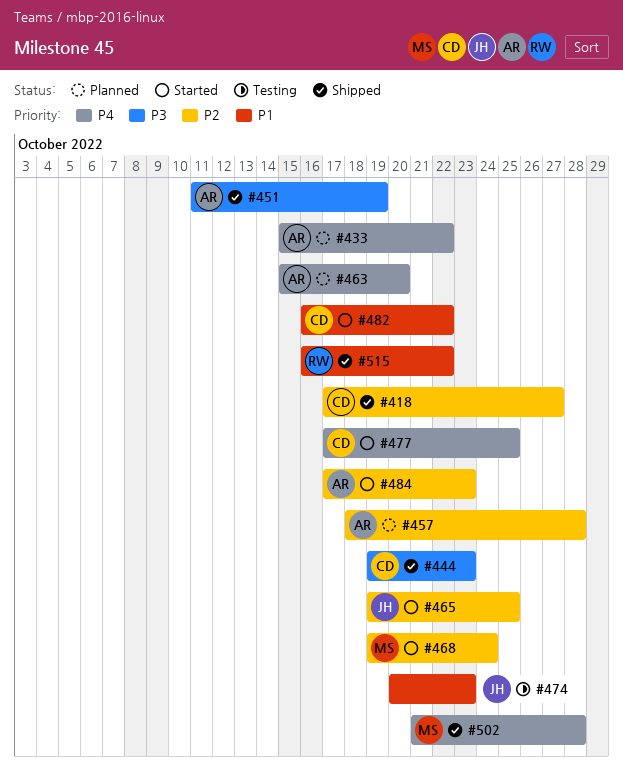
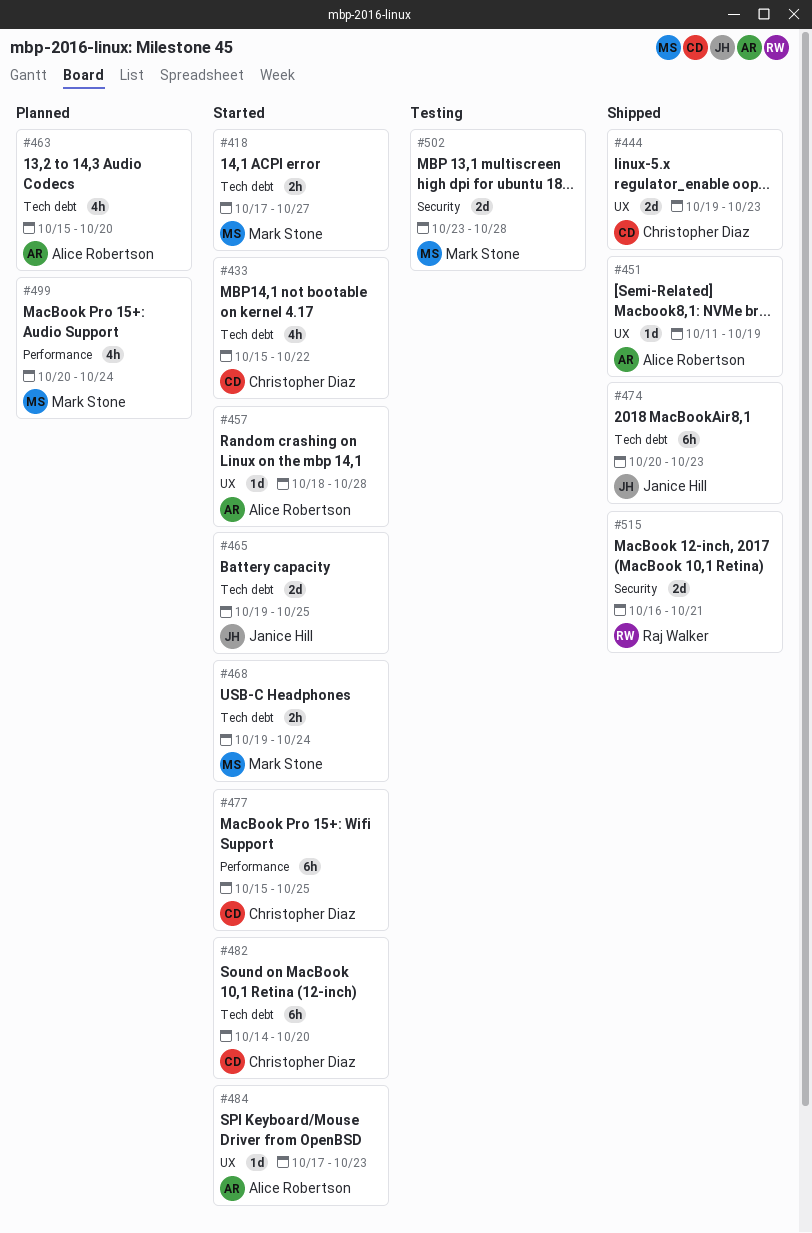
#418, status: Shipped -> Started
#418, owner: Christopher Diaz -> Mark Stone
#433, status: Planned -> Started
#433, owner: Alice Robertson -> Christopher Diaz
#457, status: Planned -> Started
#474, status: Testing -> Shipped
#477, start: Oct 17 -> Oct 15
#482, start: Oct 16 -> Oct 14
#482, due: Oct 22 -> Oct 20
#499: none -> present
#502, status: Shipped -> Testing
#502, start: Oct 21 -> Oct 23
#515, due: Oct 22 -> Oct 21

